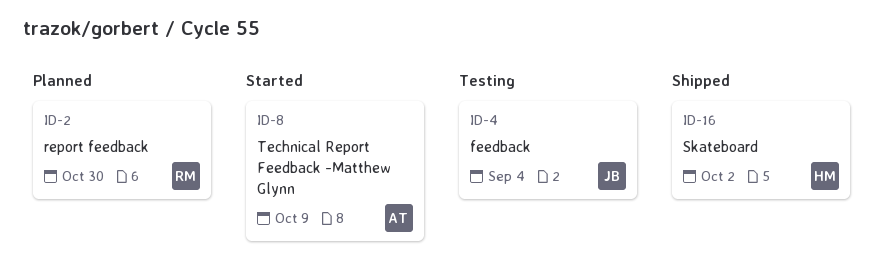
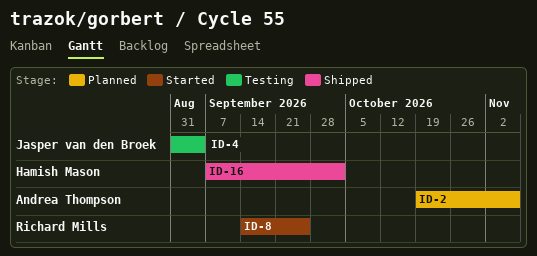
ID-2, owner: Richard Mills -> Andrea Thompson
ID-2, due: Oct 30 -> Nov 6
ID-8, owner: Andrea Thompson -> Richard Mills
ID-8, due: Oct 9 -> Sep 25

